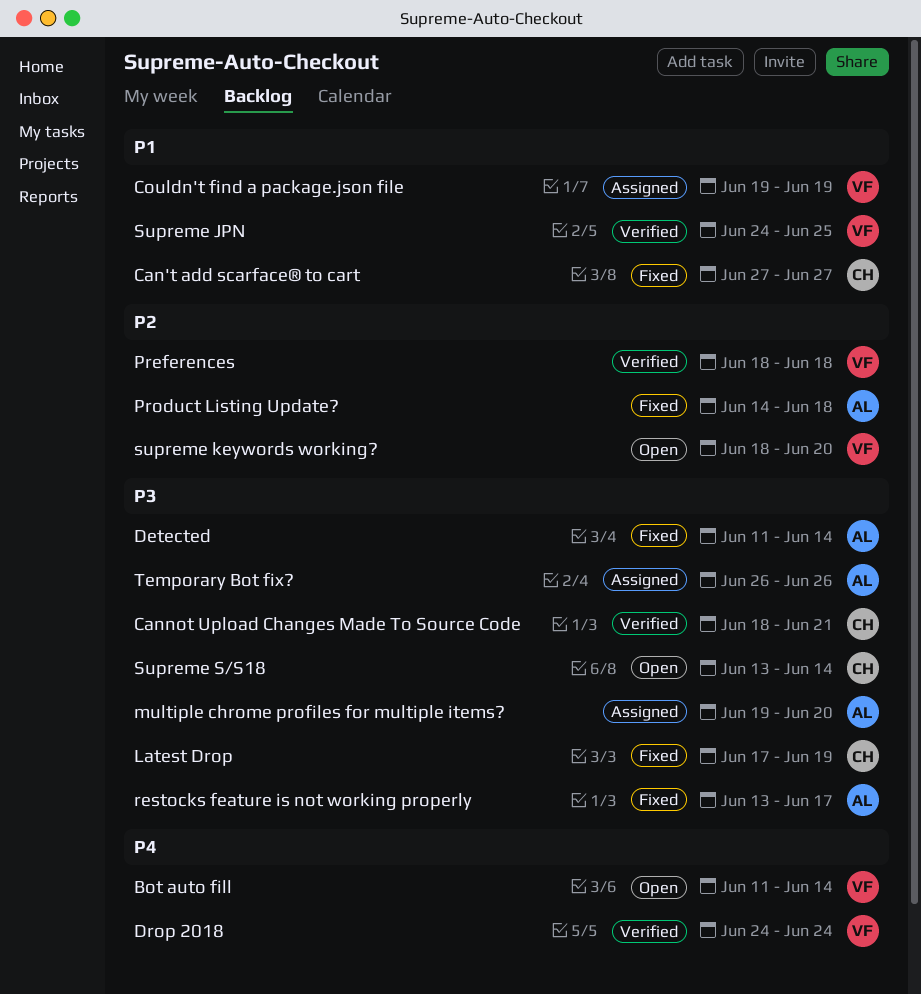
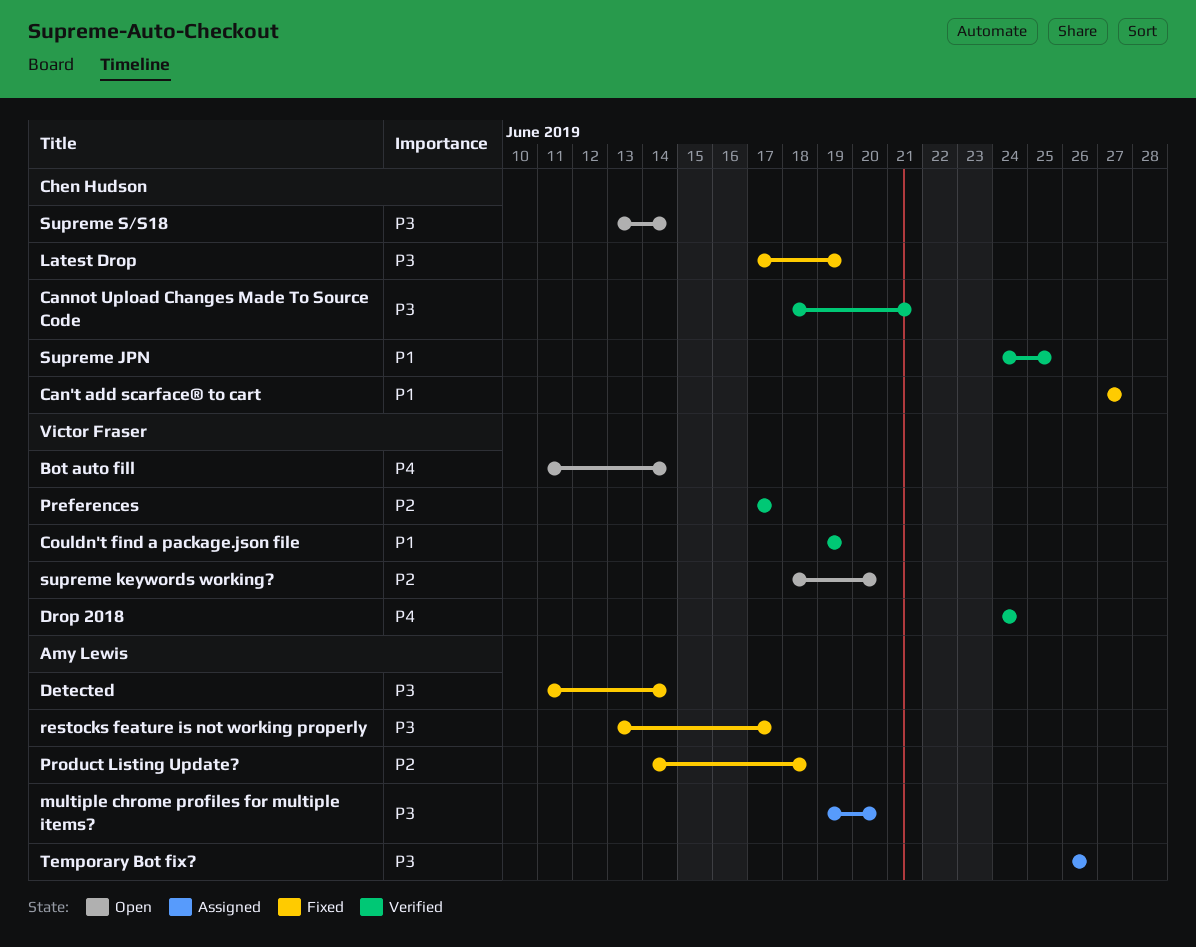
Couldn't find a package.json file, status: Assigned -> Verified
Preferences, start: Jun 18 -> Jun 17
Preferences, due: Jun 18 -> Jun 17
Supreme JPN, owner: Victor Fraser -> Chen Hudson

